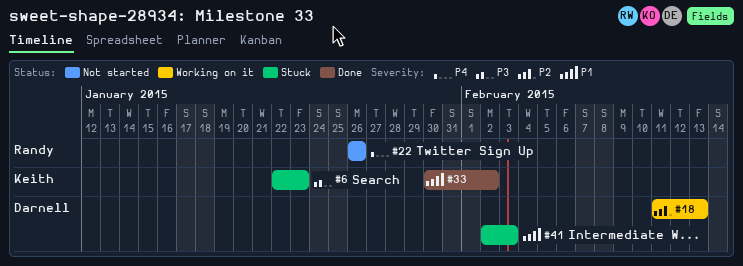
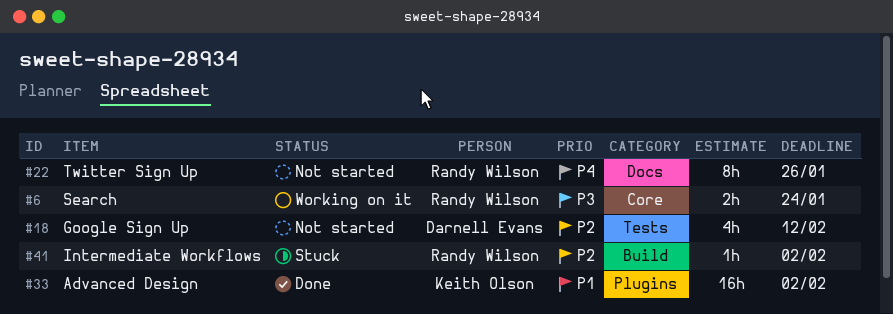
#6, status: Stuck -> Working on it
#6, owner: Keith Olson -> Randy Wilson
#6, due: Jan 23 -> Jan 24
#18, status: Working on it -> Not started
#18, due: Feb 13 -> Feb 12
#41, owner: Darnell Evans -> Randy Wilson
#41, priority: P1 -> P2
#41, due: Feb 3 -> Feb 2

